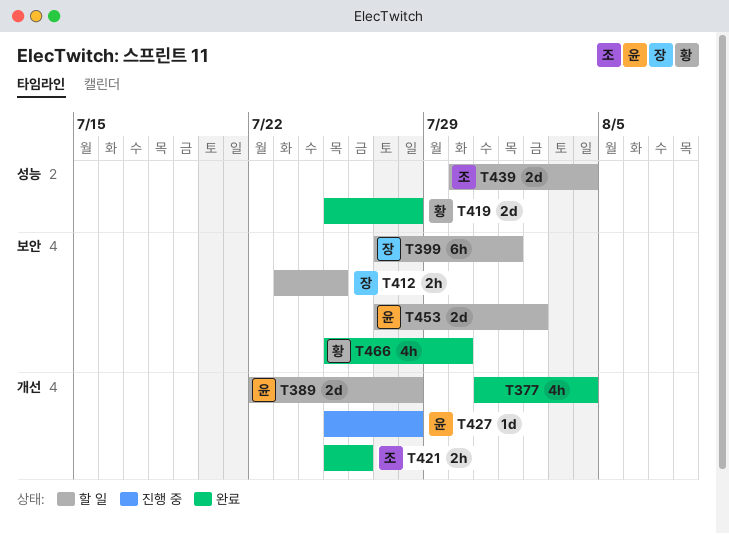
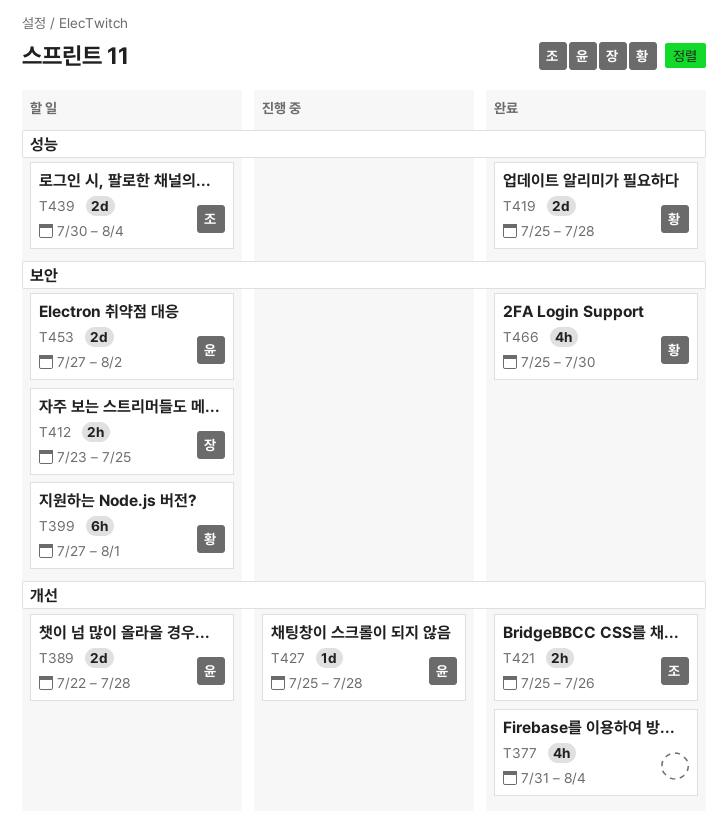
T399, owner: 장 -> 황

